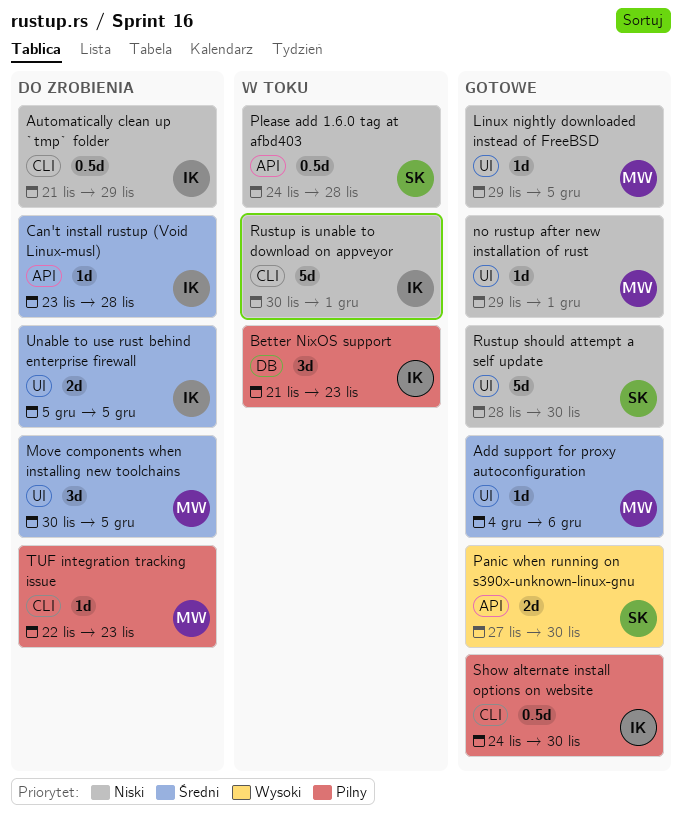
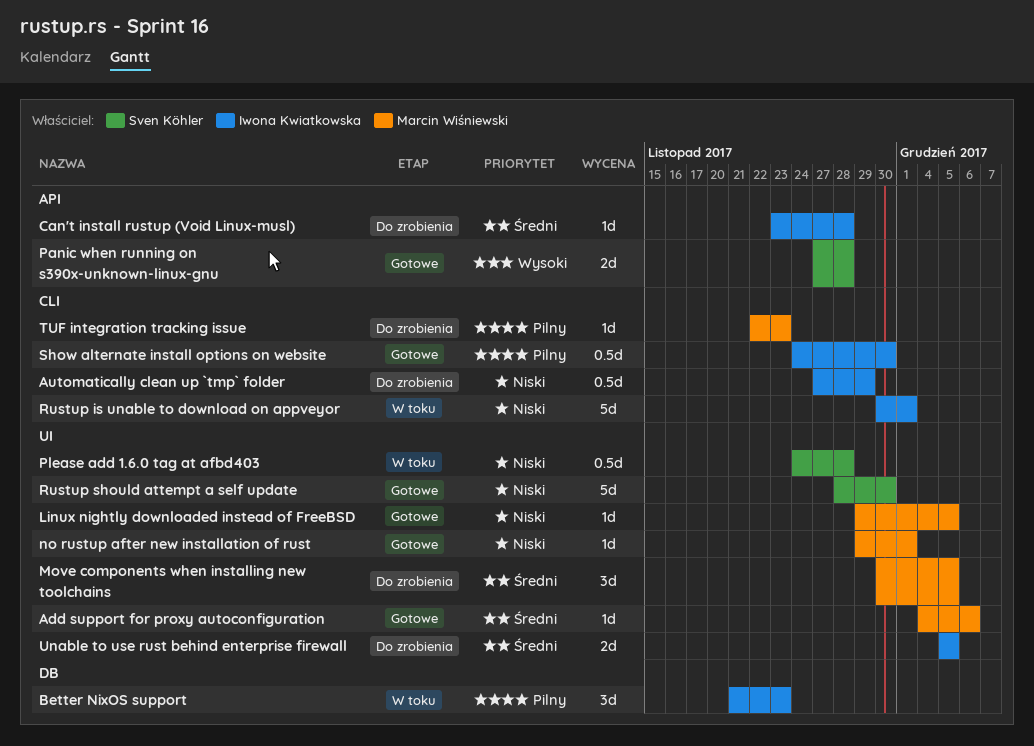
Automatically clean up `tmp` folder, start: Nov 21 -> Nov 27
Panic when running on s390x-unknown-linux-gnu, due: Nov 30 -> Nov 28
Please add 1.6.0 tag at afbd403, label: API -> UI

